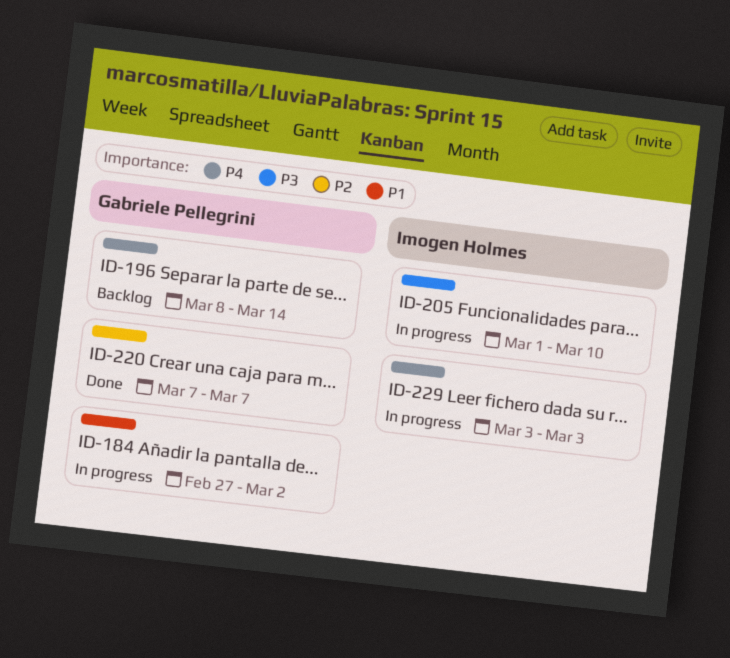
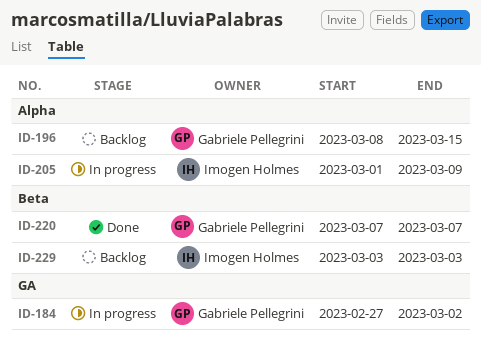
ID-196, due: Mar 14 -> Mar 15
ID-205, due: Mar 10 -> Mar 9
ID-229, status: In progress -> Backlog

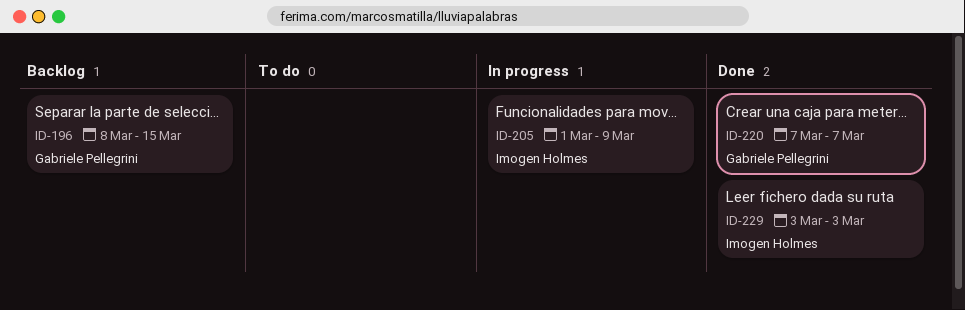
ID-184: present -> none
ID-229, status: Backlog -> Done

